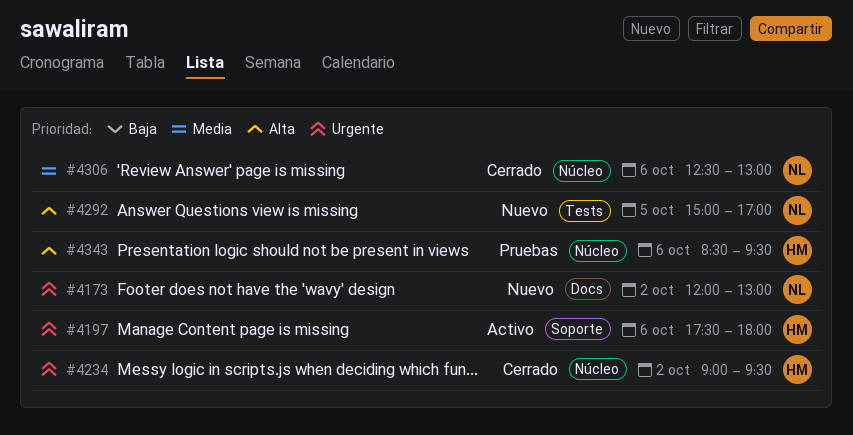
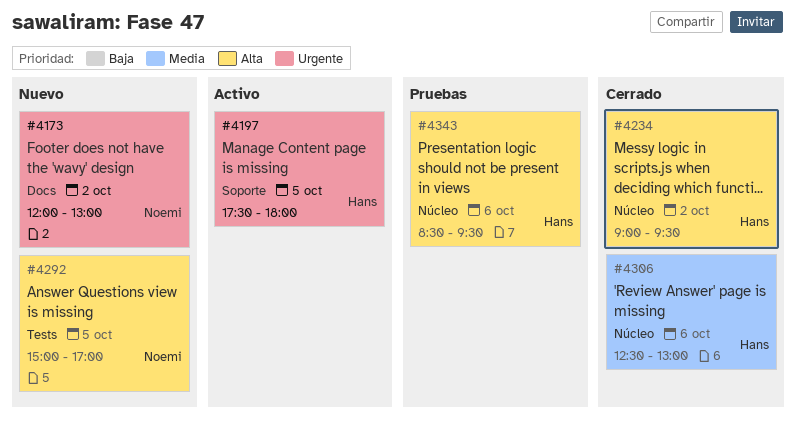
#4197, day: Oct 6 -> Oct 5
#4234, priority: Urgente -> Alta
#4306, owner: Noemi -> Hans

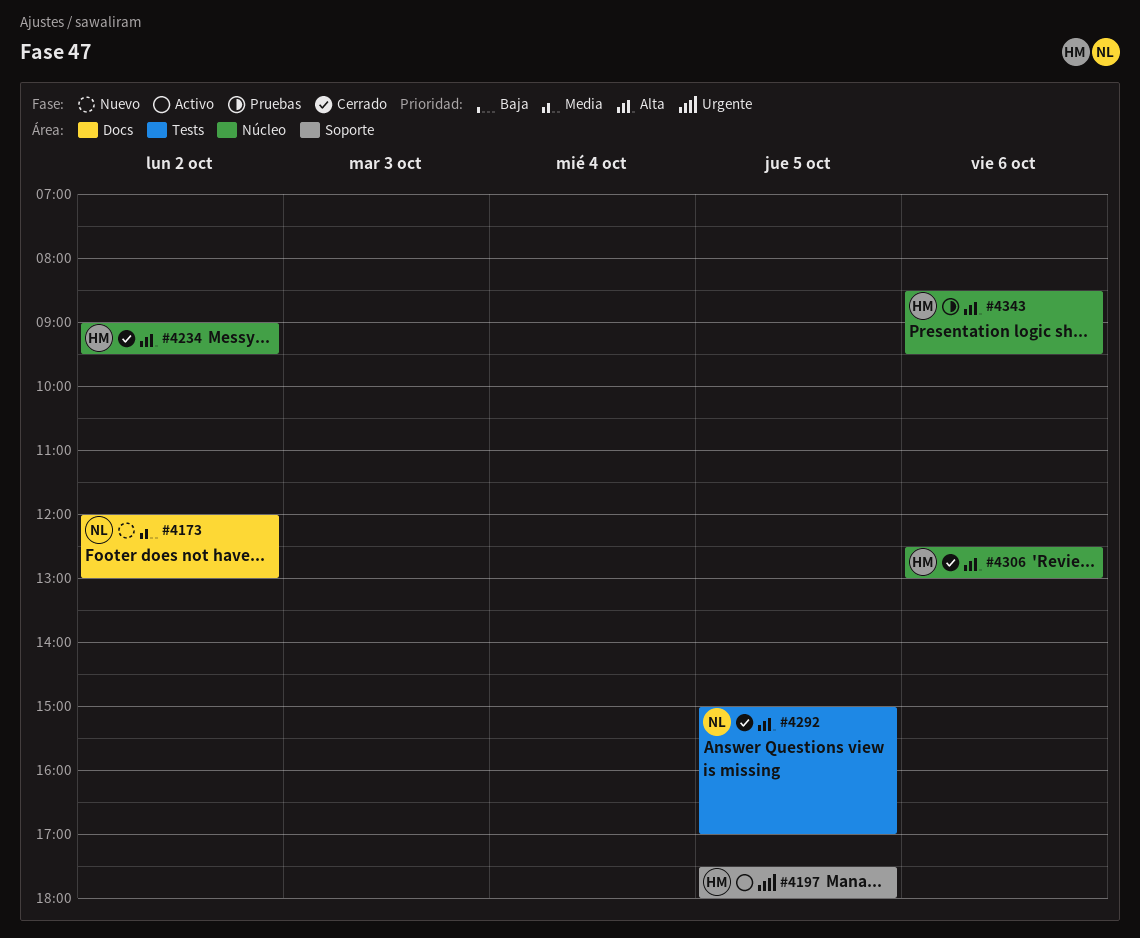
#4173, priority: Urgente -> Media
#4292, status: Nuevo -> Cerrado
#4306, priority: Media -> Alta

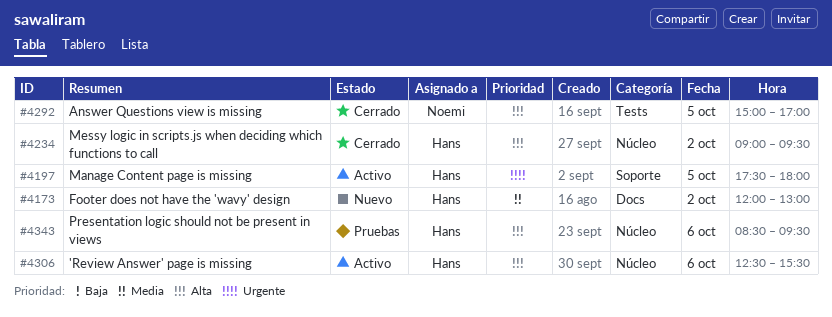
#4173, owner: Noemi -> Hans
#4306, status: Cerrado -> Activo
#4306, ends: 13:00 -> 15:30

